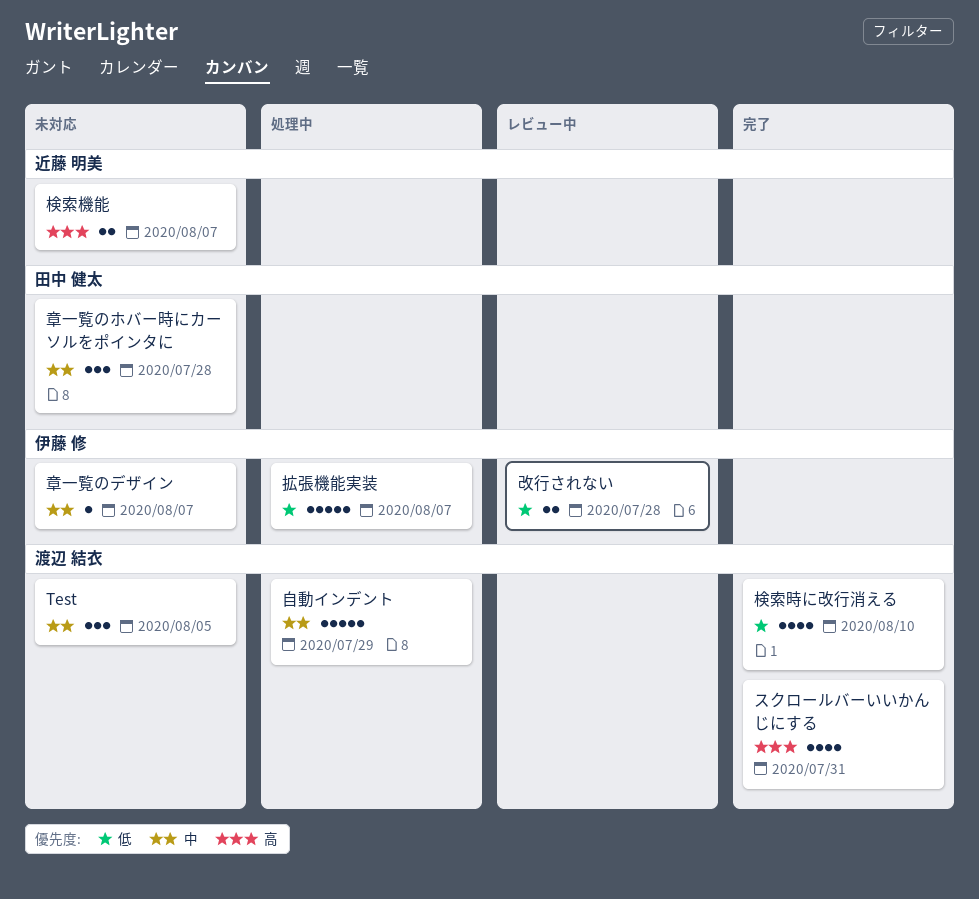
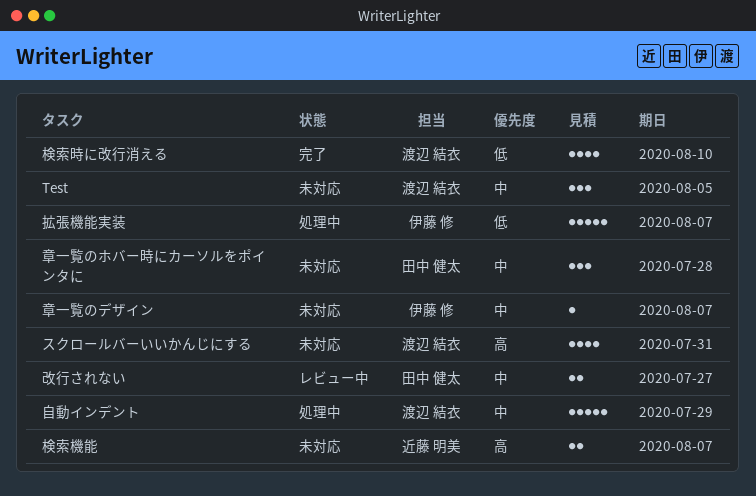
スクロールバーいいかんじにする, status: 完了 -> 未対応
改行されない, owner: 伊藤 修 -> 田中 健太
改行されない, priority: 低 -> 中
改行されない, due: Jul 28 -> Jul 27

